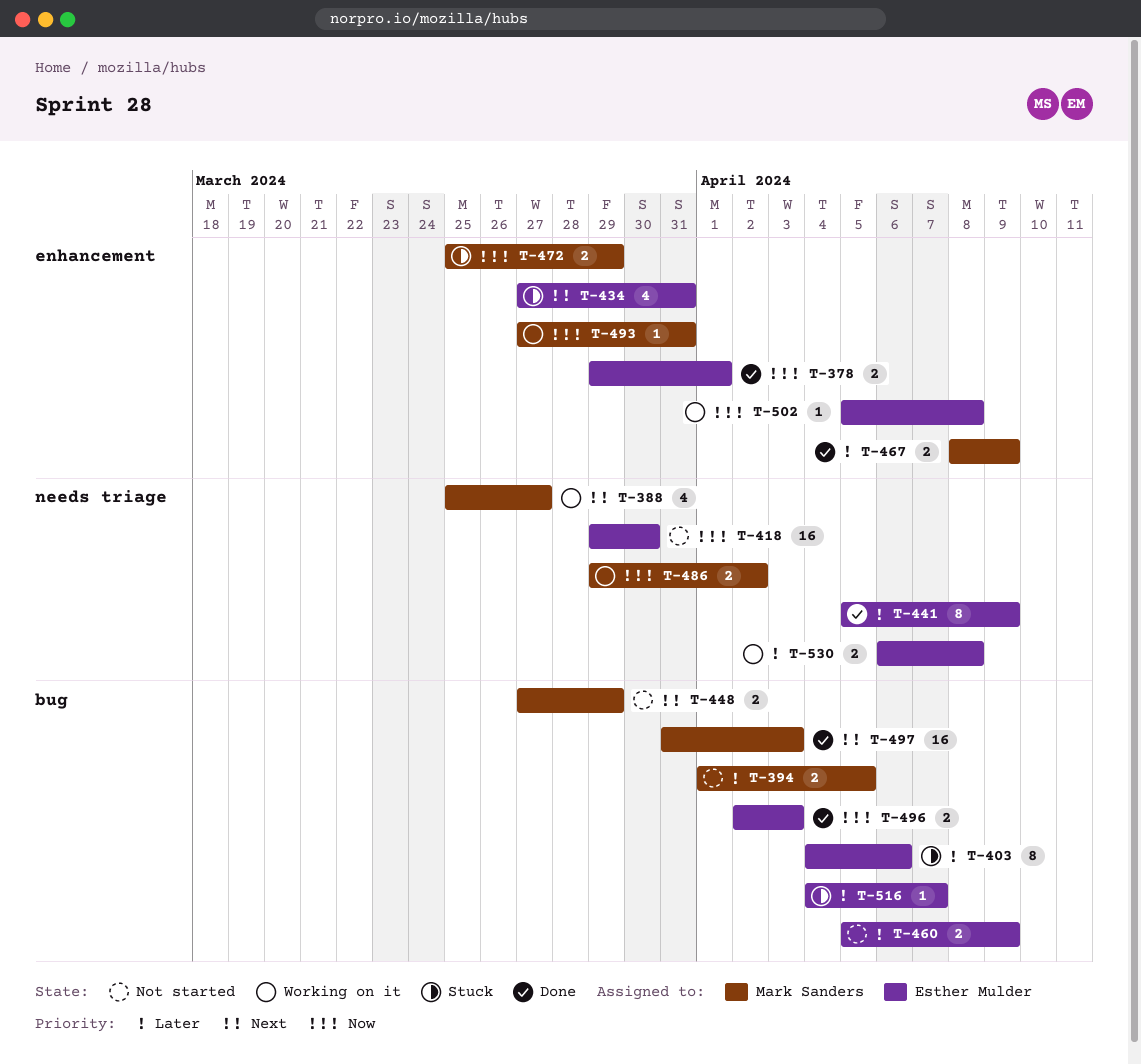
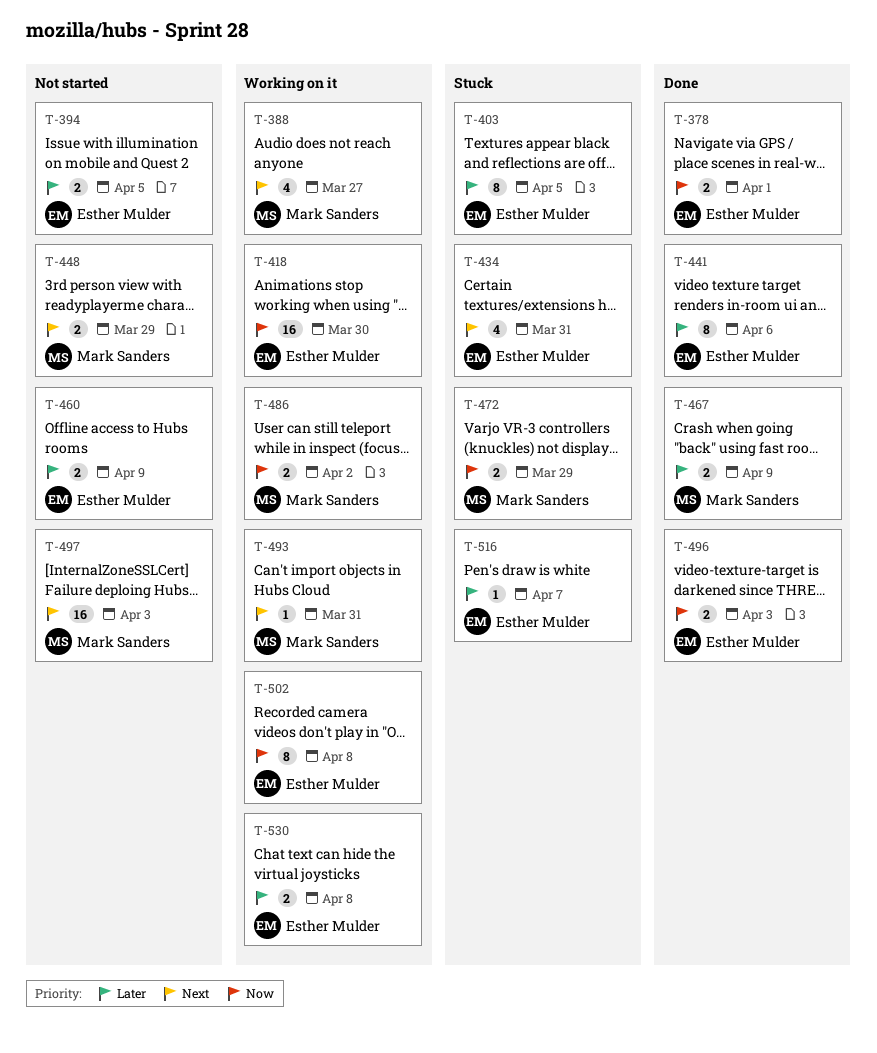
T-394, owner: Mark Sanders -> Esther Mulder
T-403, due: Apr 6 -> Apr 5
T-418, status: Not started -> Working on it
T-441, due: Apr 9 -> Apr 6
T-493, priority: Now -> Next
T-497, status: Done -> Not started
T-502, estimate: 1 -> 8

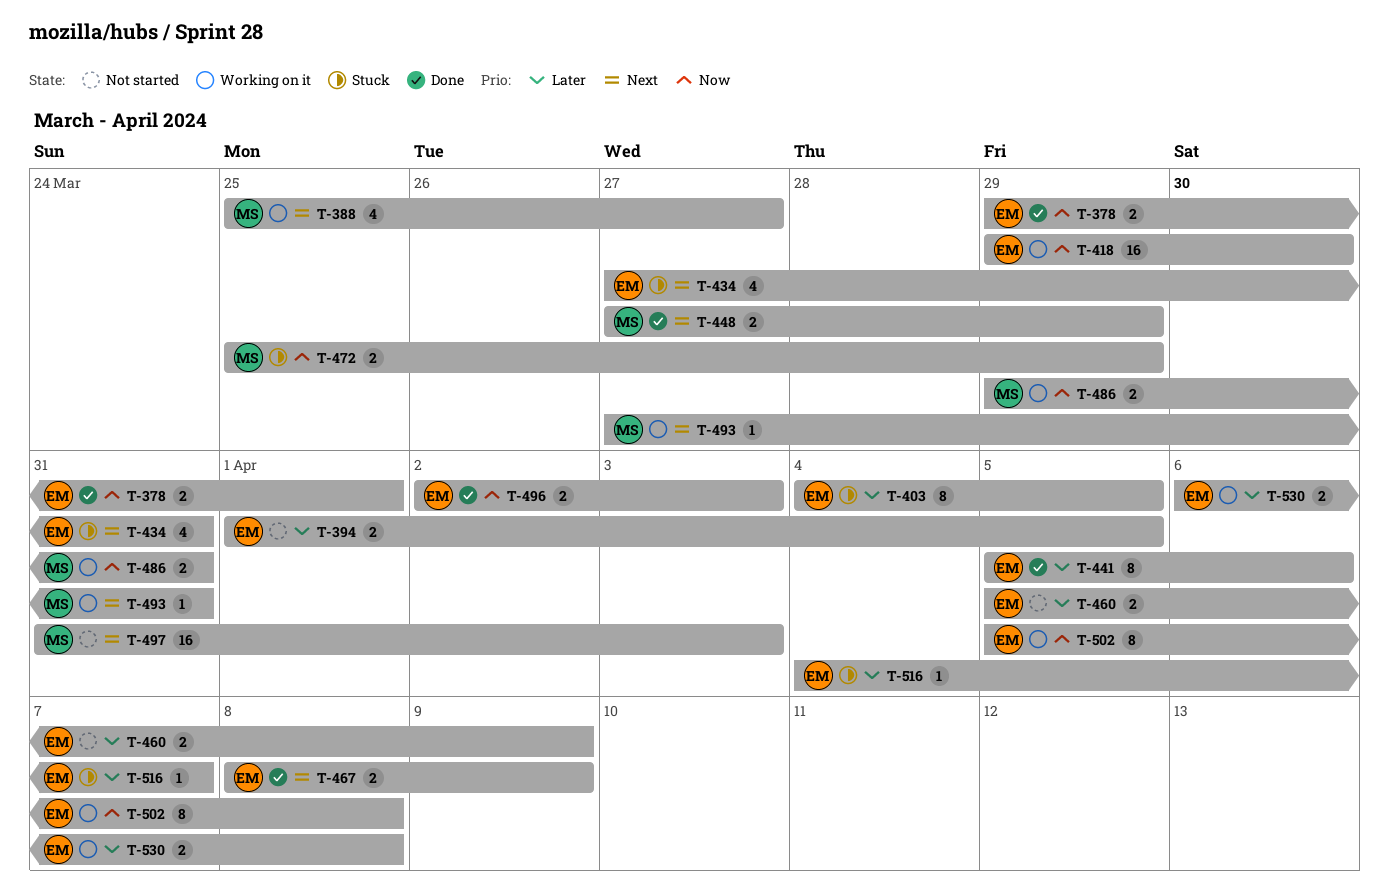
T-448, status: Not started -> Done
T-467, owner: Mark Sanders -> Esther Mulder
T-467, priority: Later -> Next
T-486, due: Apr 2 -> Mar 31

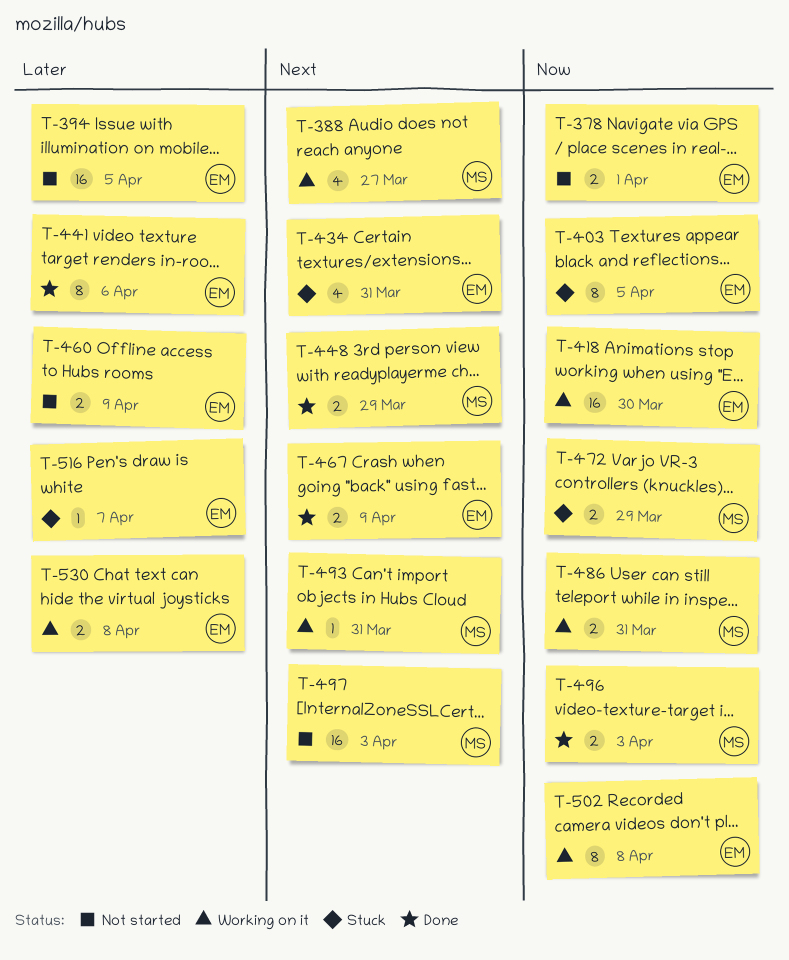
T-378, status: Done -> Not started
T-394, estimate: 2 -> 16
T-403, priority: Later -> Now
T-496, owner: EM -> MS

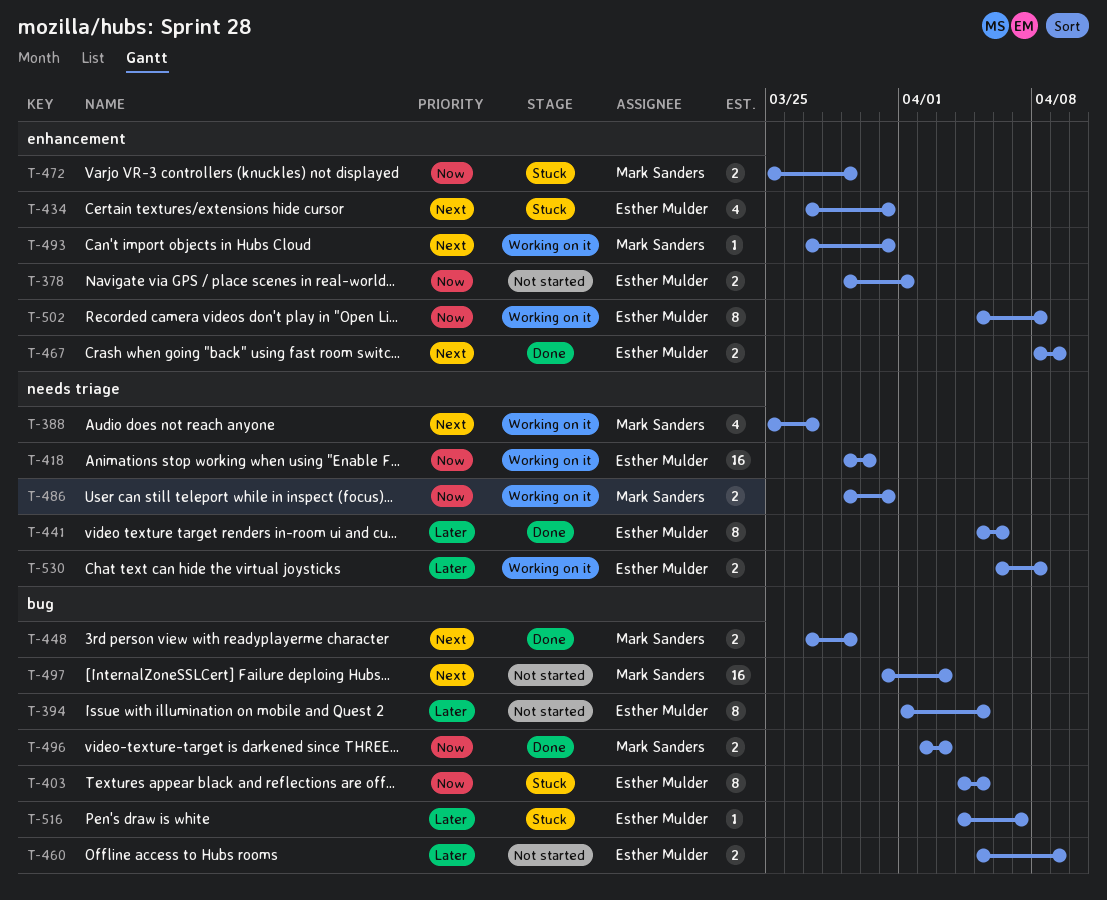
T-394, estimate: 16 -> 8

